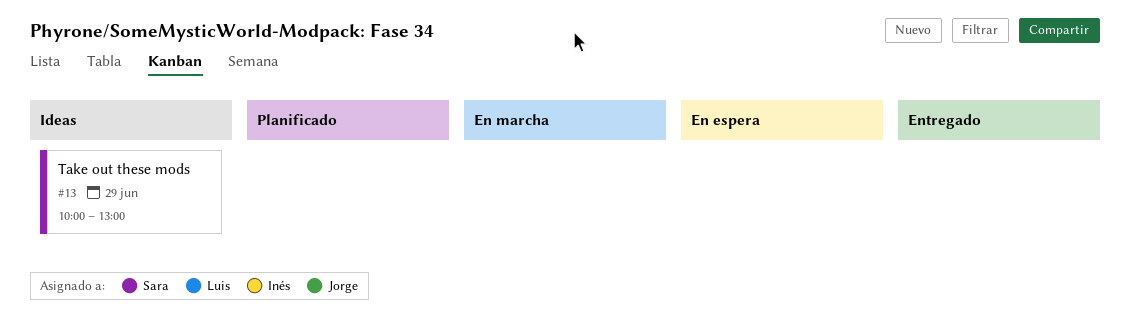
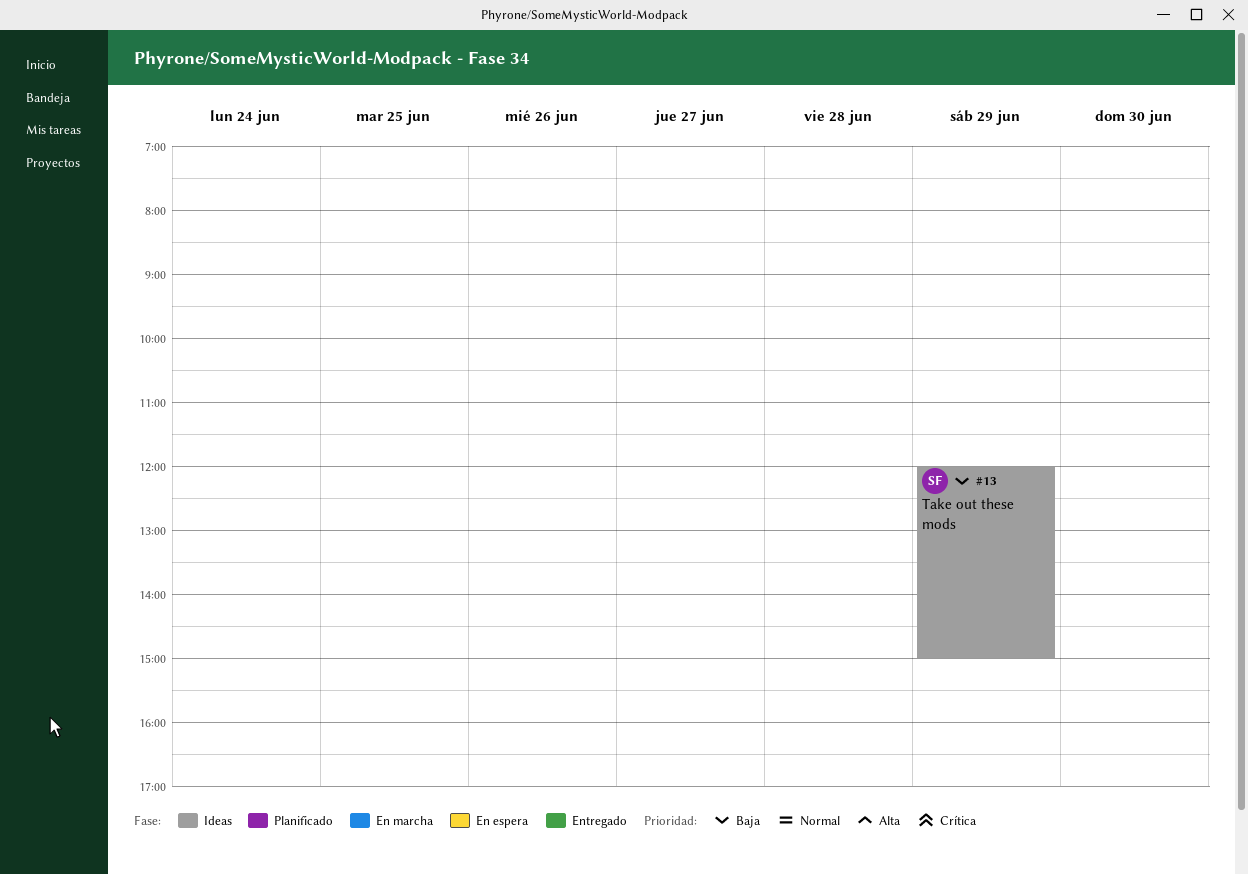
#13, begins: 10:00 -> 12:00
#13, ends: 13:00 -> 15:00

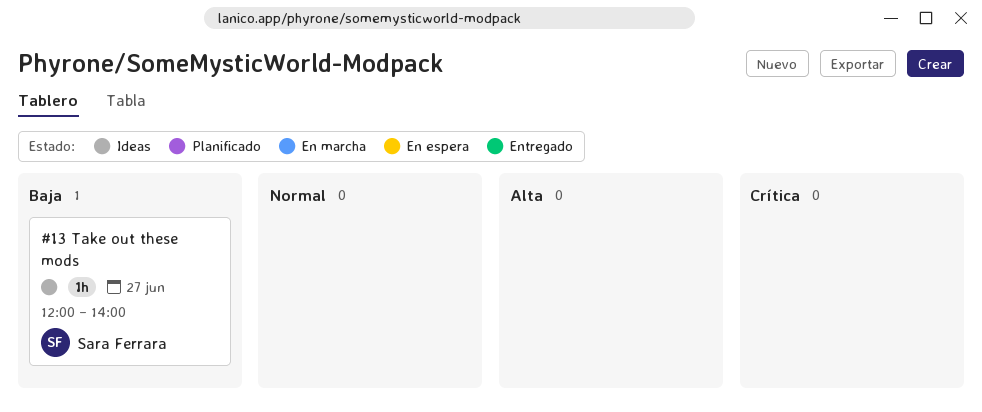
#13, day: Jun 29 -> Jun 27
#13, ends: 15:00 -> 14:00

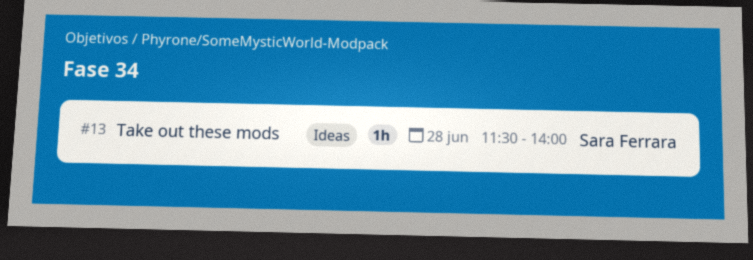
#13, day: Jun 27 -> Jun 28
#13, begins: 12:00 -> 11:30

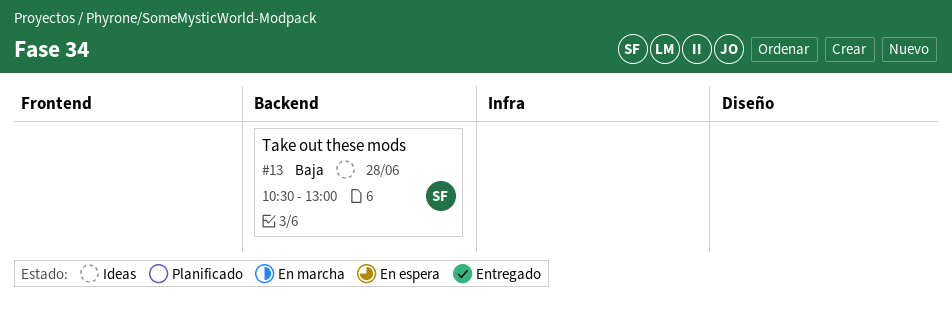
#13, begins: 11:30 -> 10:30
#13, ends: 14:00 -> 13:00

